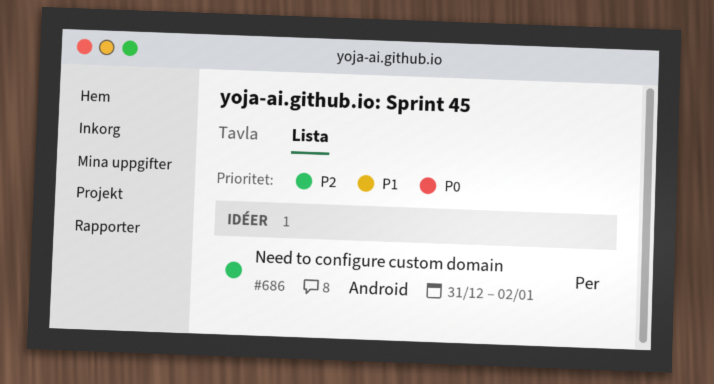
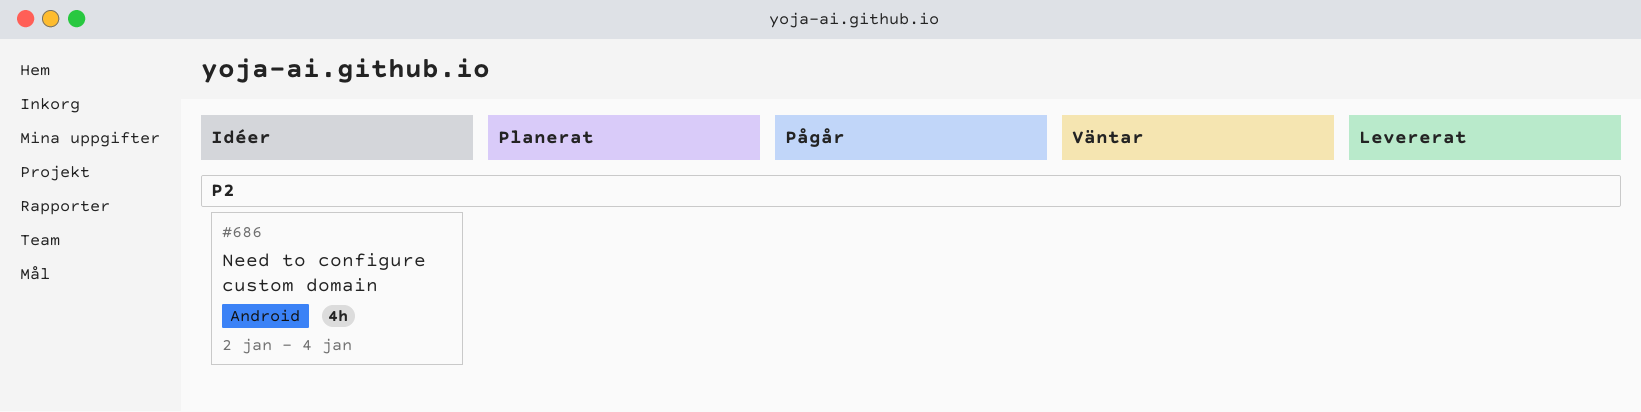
#686, start: Dec 31 -> Jan 2
#686, due: Jan 2 -> Jan 4

